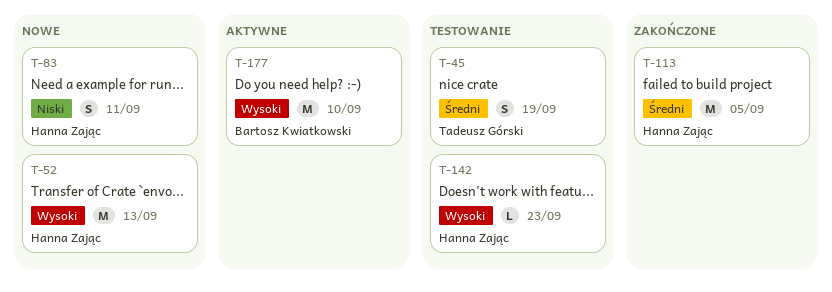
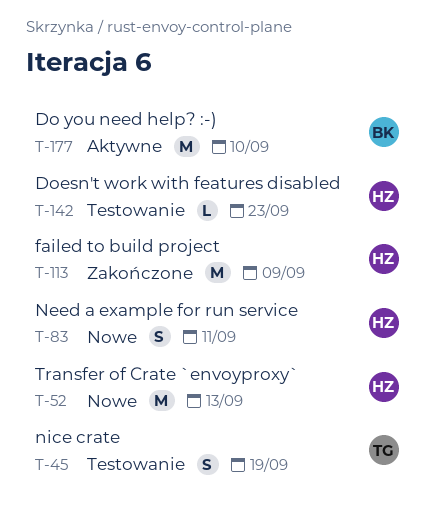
T-113, due: Sep 5 -> Sep 9

